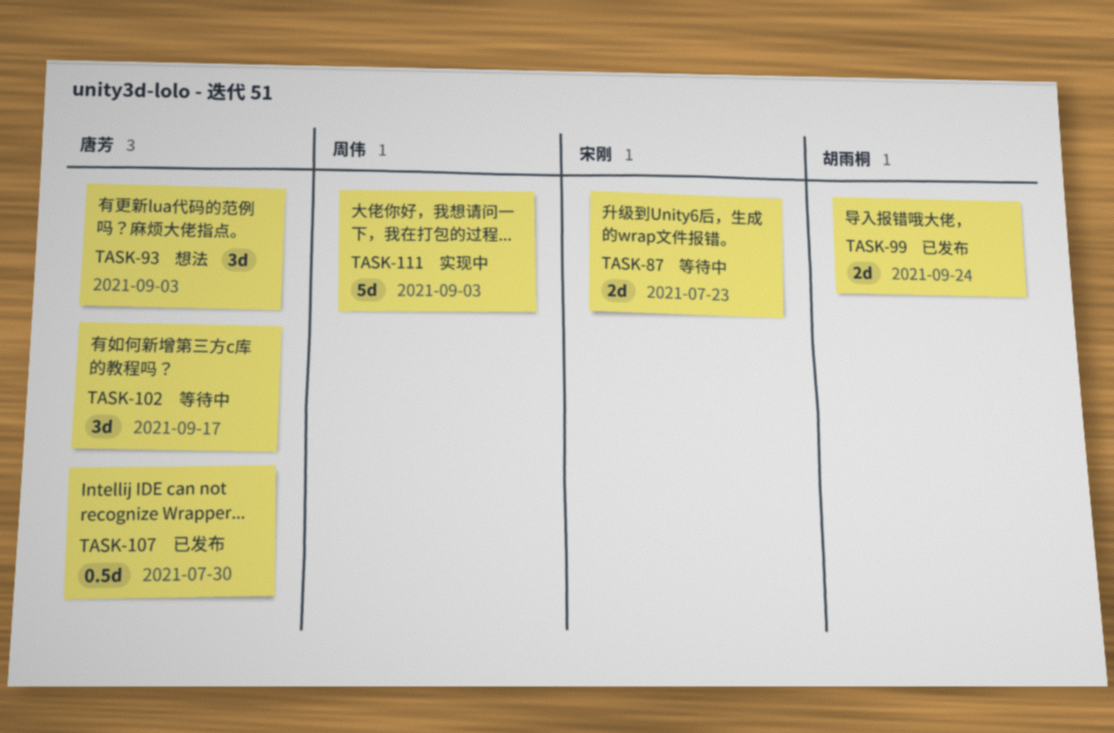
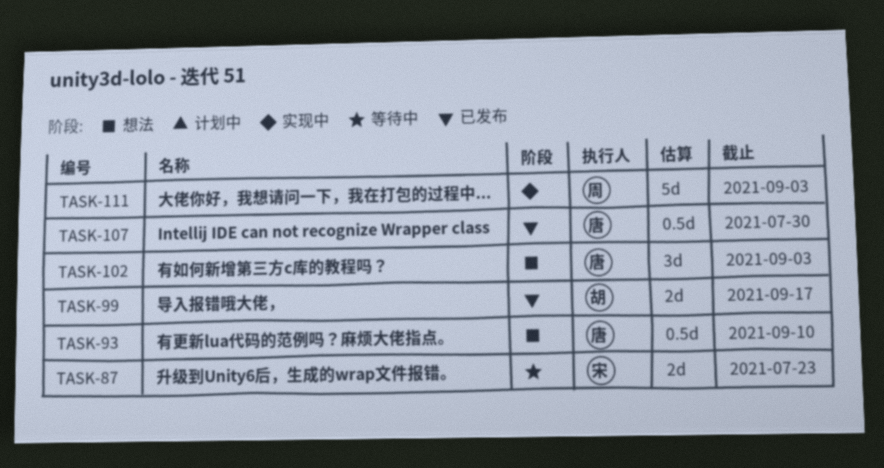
TASK-93, estimate: 3d -> 0.5d
TASK-93, due: Sep 3 -> Sep 10
TASK-99, due: Sep 24 -> Sep 17
TASK-102, status: 等待中 -> 想法
TASK-102, due: Sep 17 -> Sep 3

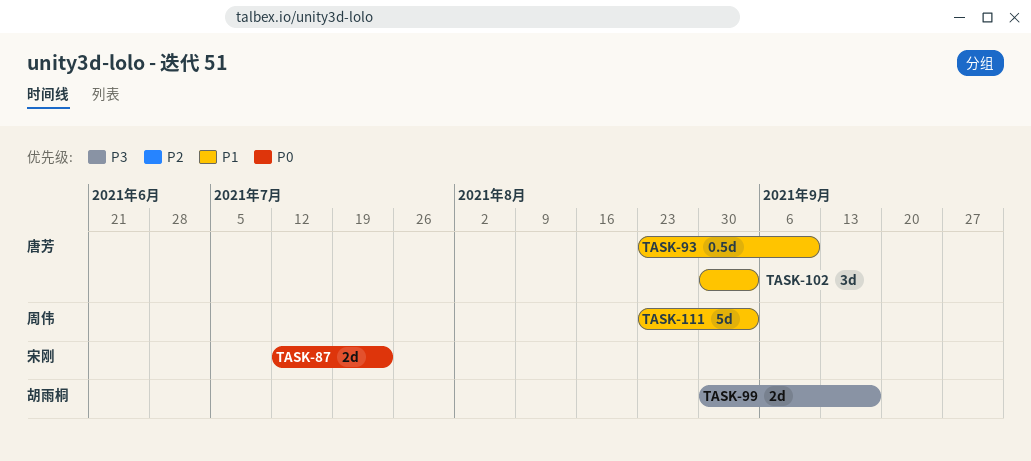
TASK-107: present -> none

